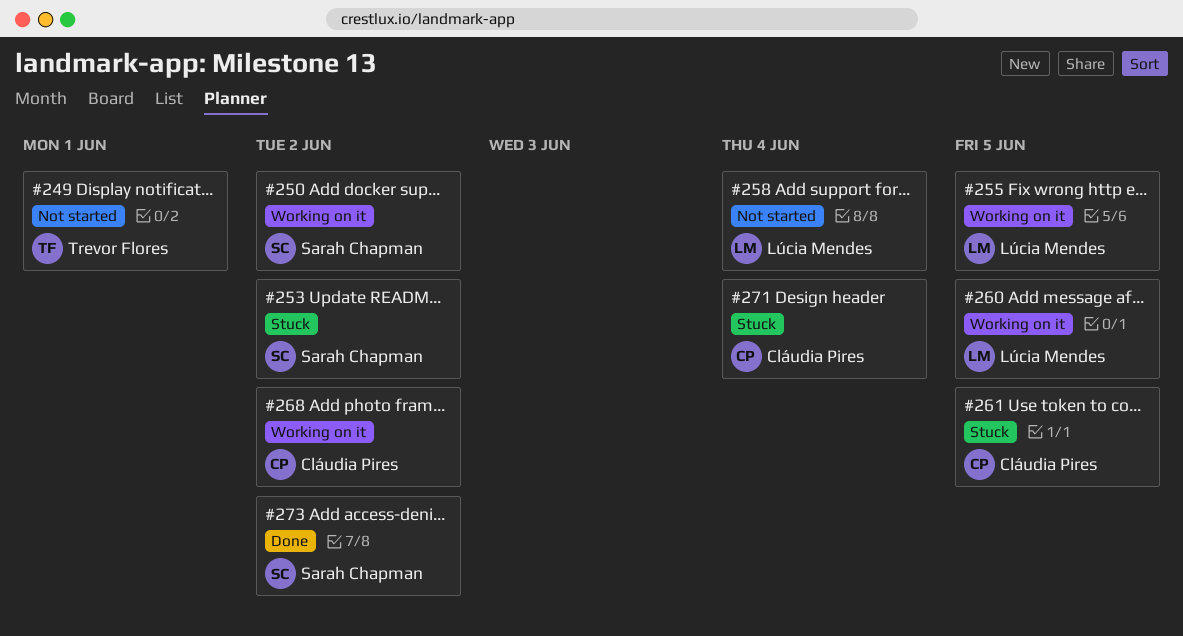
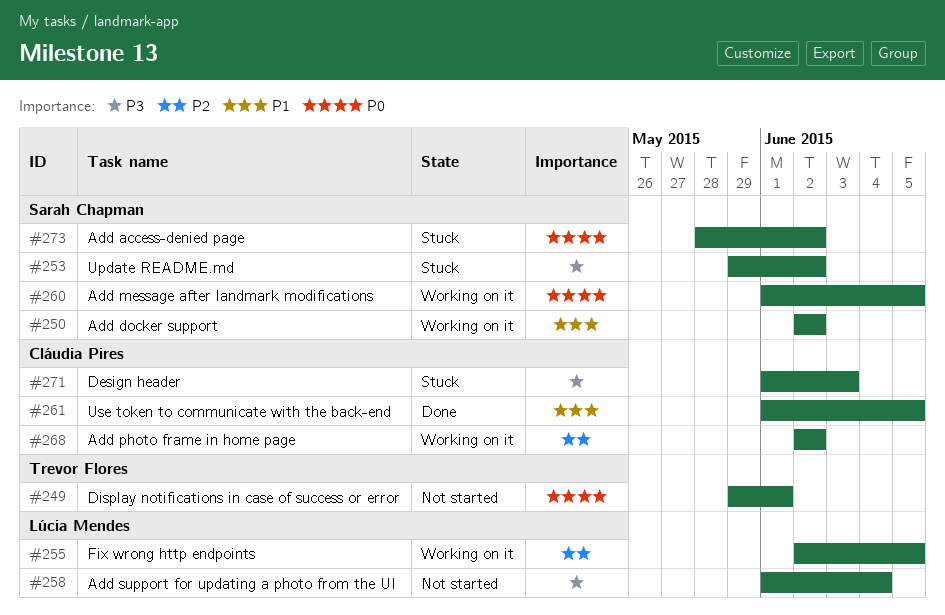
#260, owner: Lúcia Mendes -> Sarah Chapman
#261, status: Stuck -> Done
#271, due: Jun 4 -> Jun 3
#273, status: Done -> Stuck

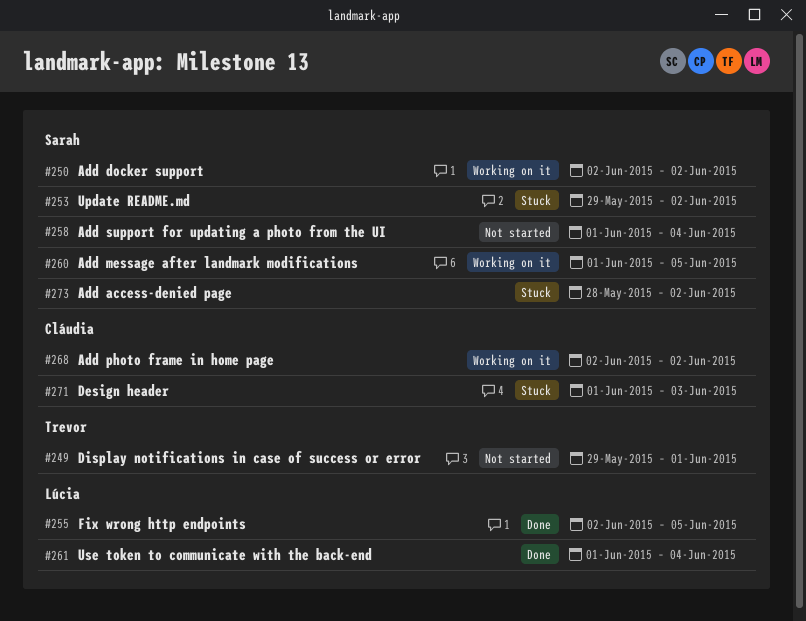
#255, status: Working on it -> Done
#258, owner: Lúcia Mendes -> Sarah Chapman
#261, owner: Cláudia Pires -> Lúcia Mendes
#261, due: Jun 5 -> Jun 4

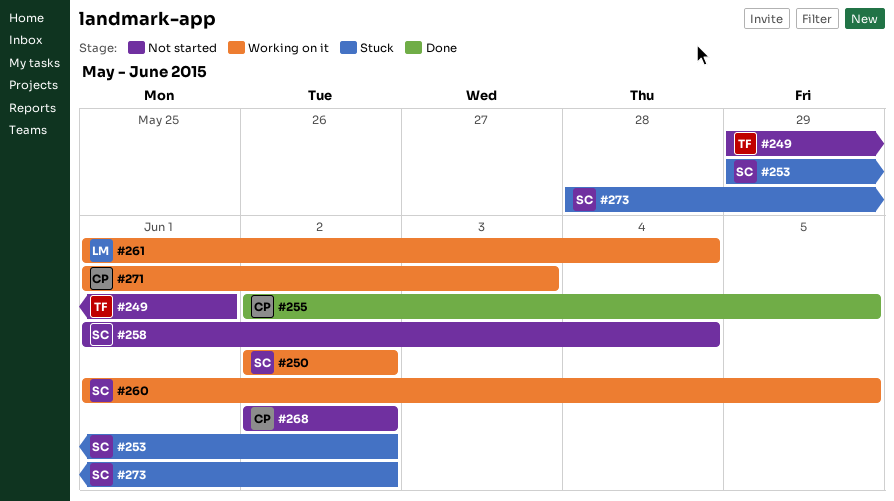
#255, owner: Lúcia -> Cláudia
#261, status: Done -> Working on it
#268, status: Working on it -> Not started
#271, status: Stuck -> Working on it

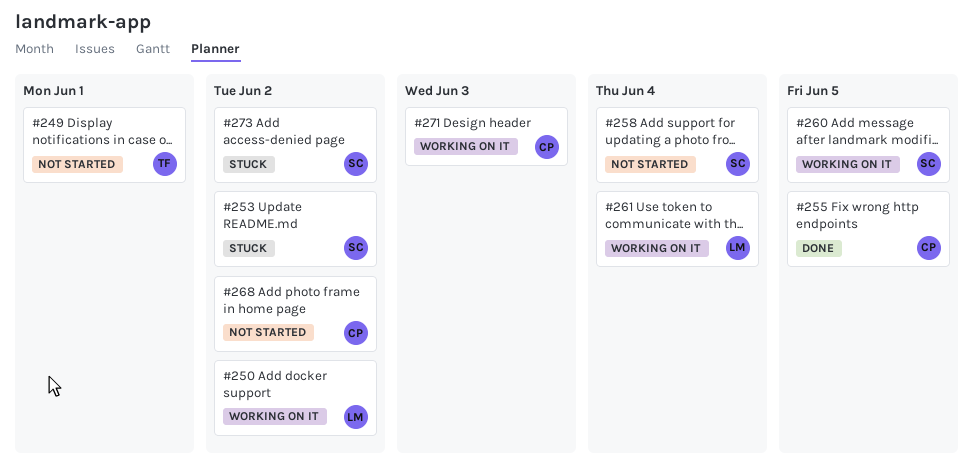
#250, owner: SC -> LM

